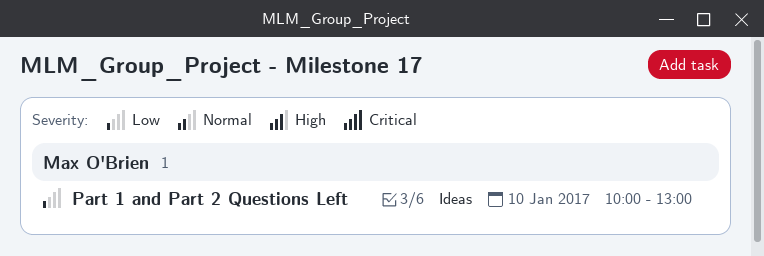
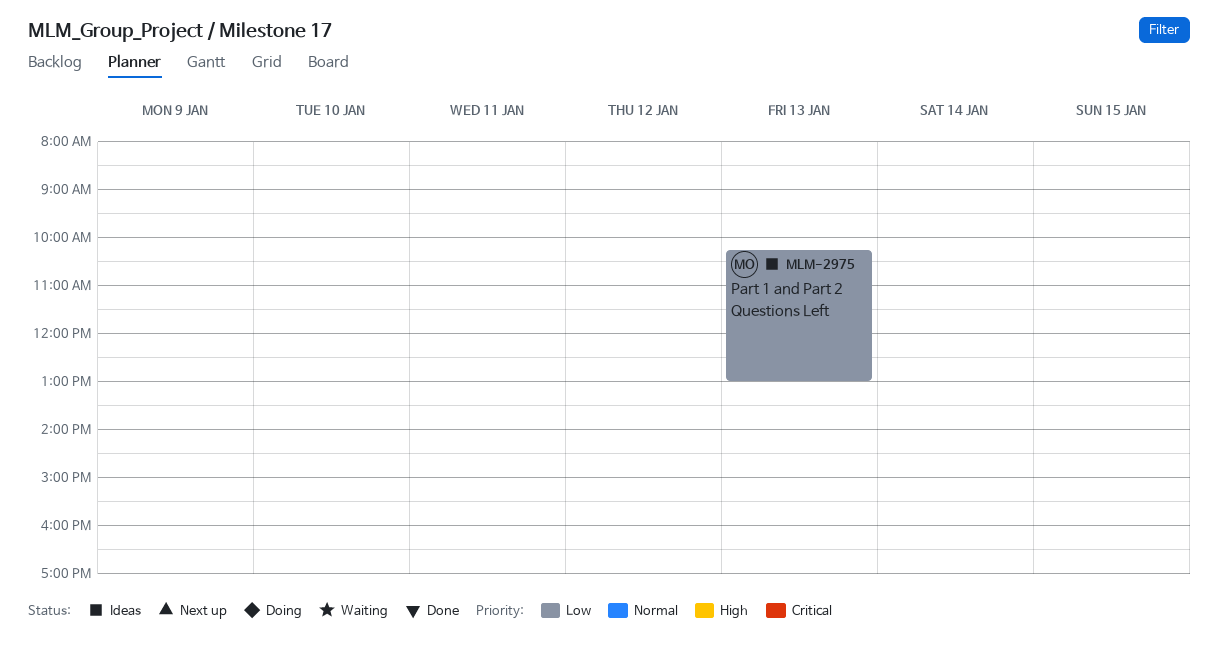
Part 1 and Part 2 Questions Left, day: Jan 10 -> Jan 13
Part 1 and Part 2 Questions Left, begins: 10:00 -> 10:15

